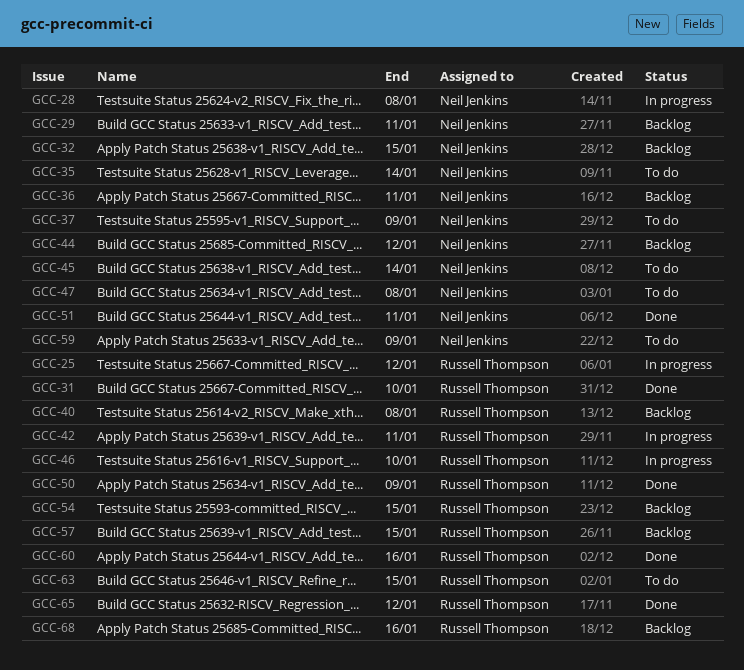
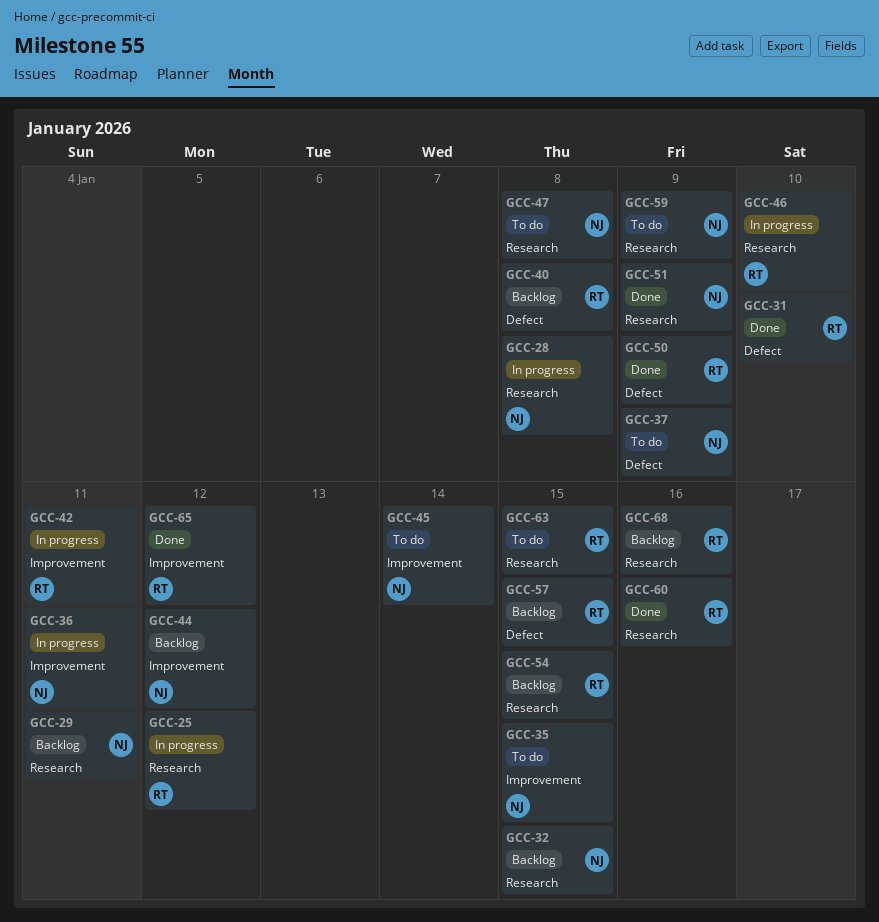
GCC-35, due: Jan 14 -> Jan 15
GCC-36, status: Backlog -> In progress
GCC-51, due: Jan 11 -> Jan 9

